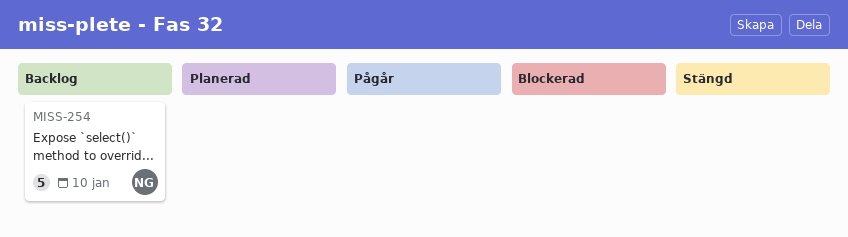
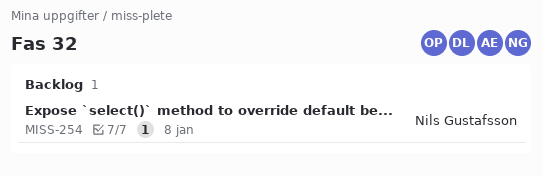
MISS-254, estimate: 5 -> 1
MISS-254, due: Jan 10 -> Jan 8

